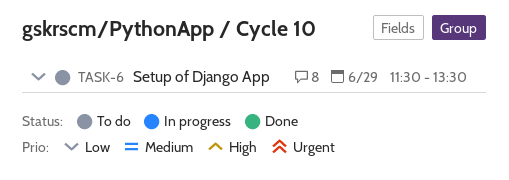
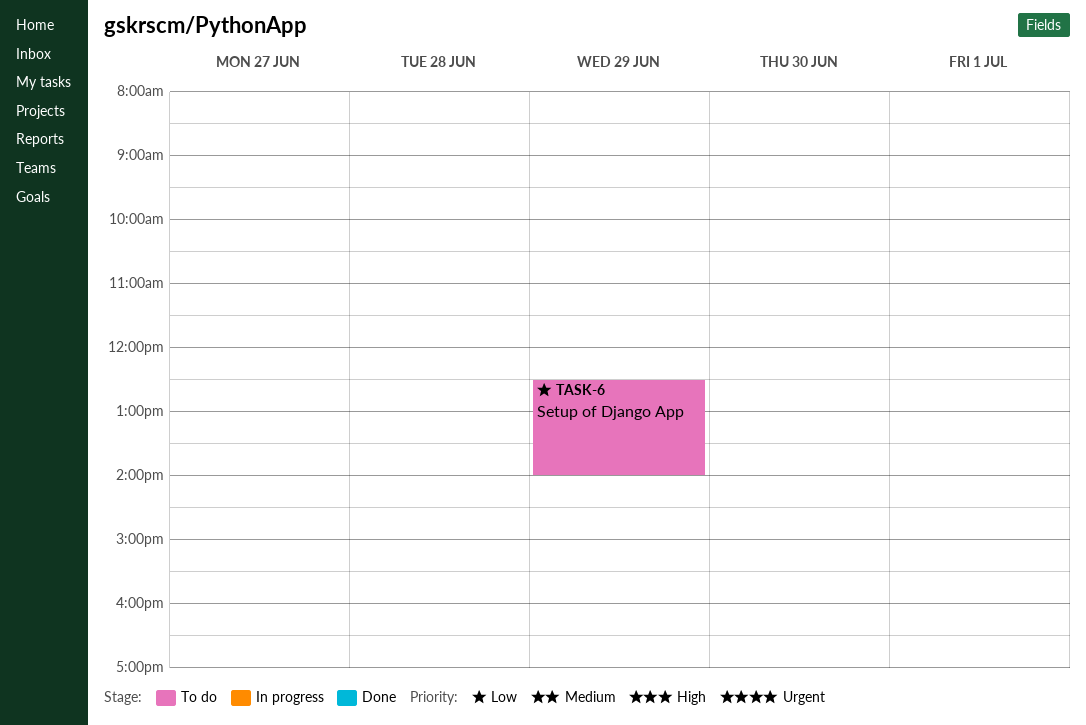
TASK-6, begins: 11:30 -> 12:30
TASK-6, ends: 13:30 -> 14:00

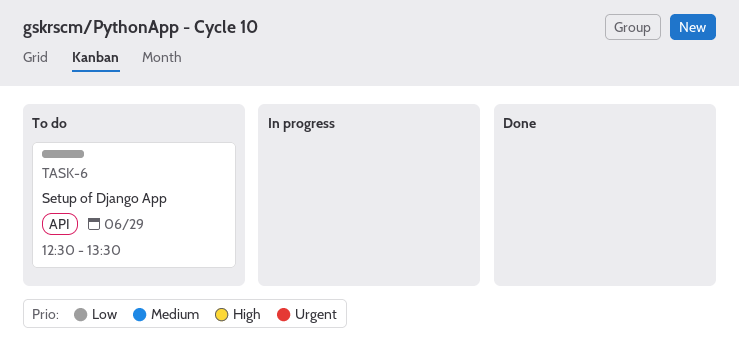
TASK-6, ends: 14:00 -> 13:30

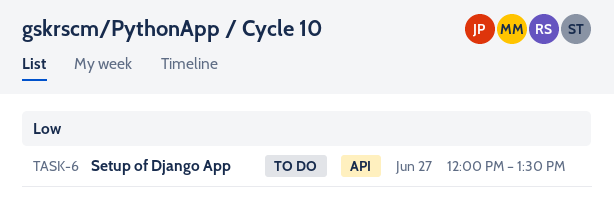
TASK-6, day: Jun 29 -> Jun 27
TASK-6, begins: 12:30 -> 12:00

